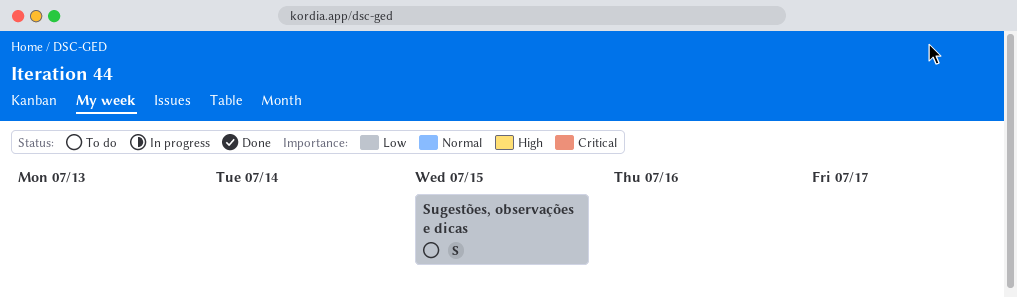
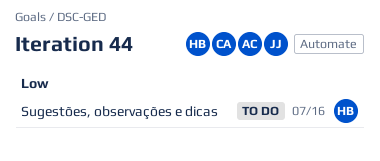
Sugestões, observações e dicas, due: Jul 15 -> Jul 16

